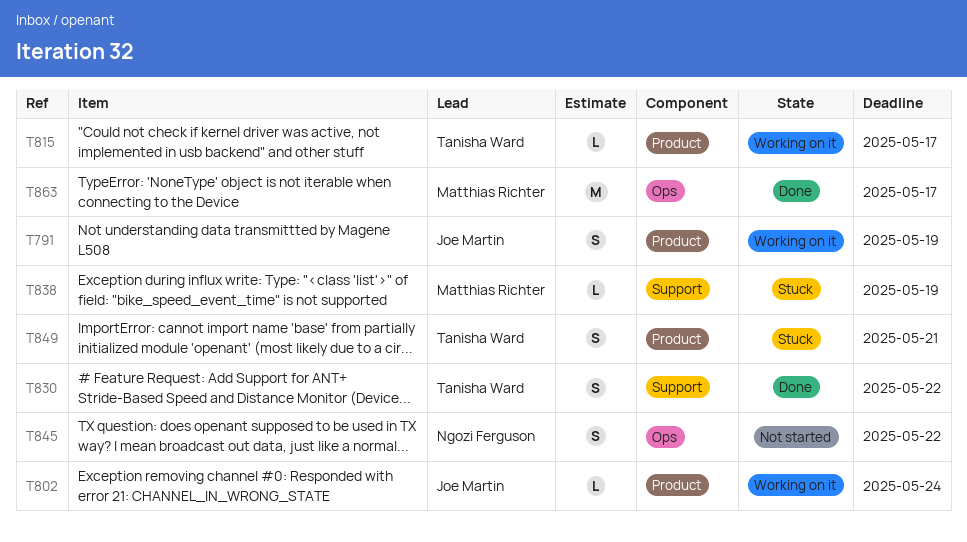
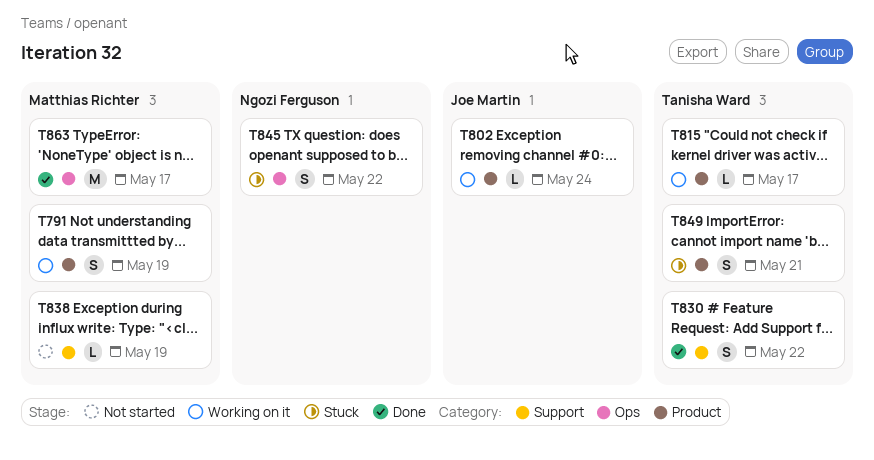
T791, owner: Joe Martin -> Matthias Richter
T838, status: Stuck -> Not started
T845, status: Not started -> Stuck

